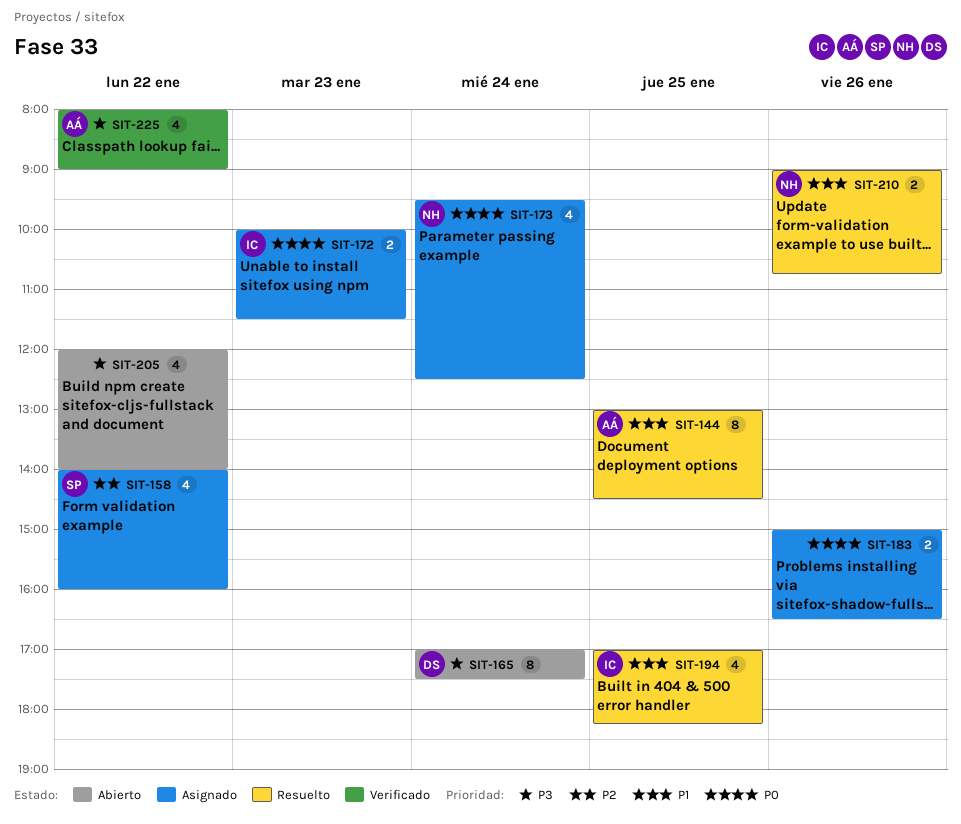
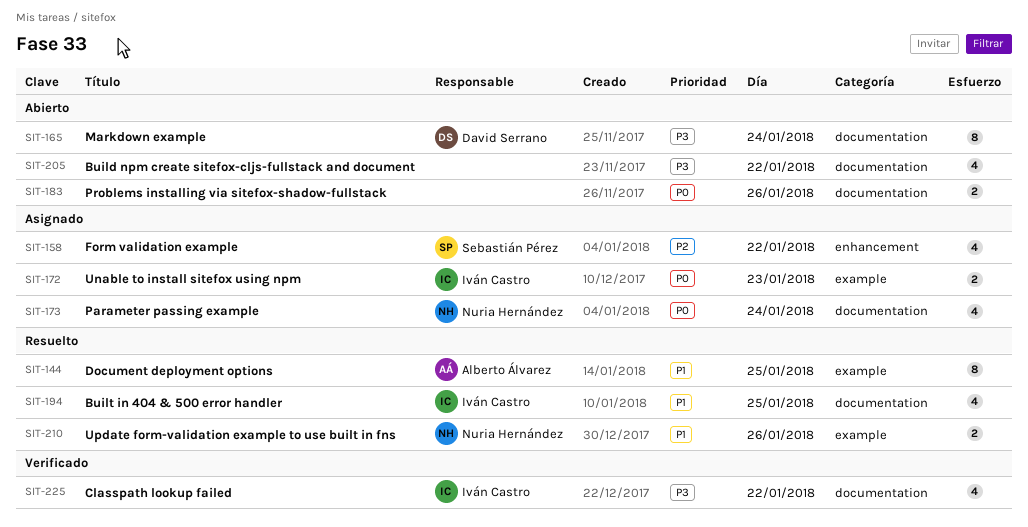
SIT-183, status: Asignado -> Abierto
SIT-225, owner: Alberto Álvarez -> Iván Castro

